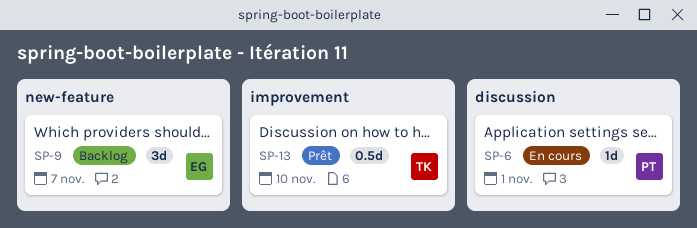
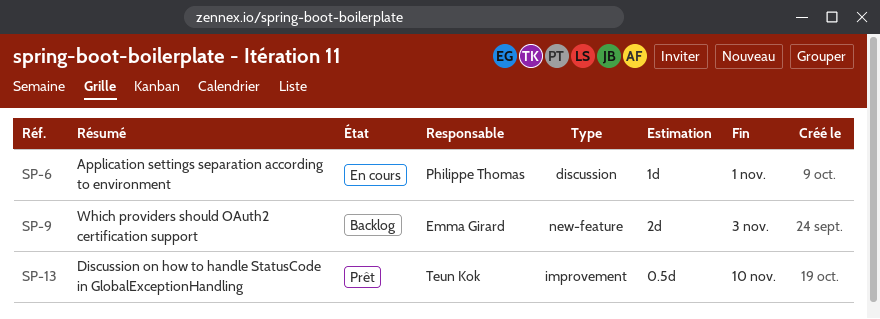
SP-9, estimate: 3d -> 2d
SP-9, due: Nov 7 -> Nov 3

